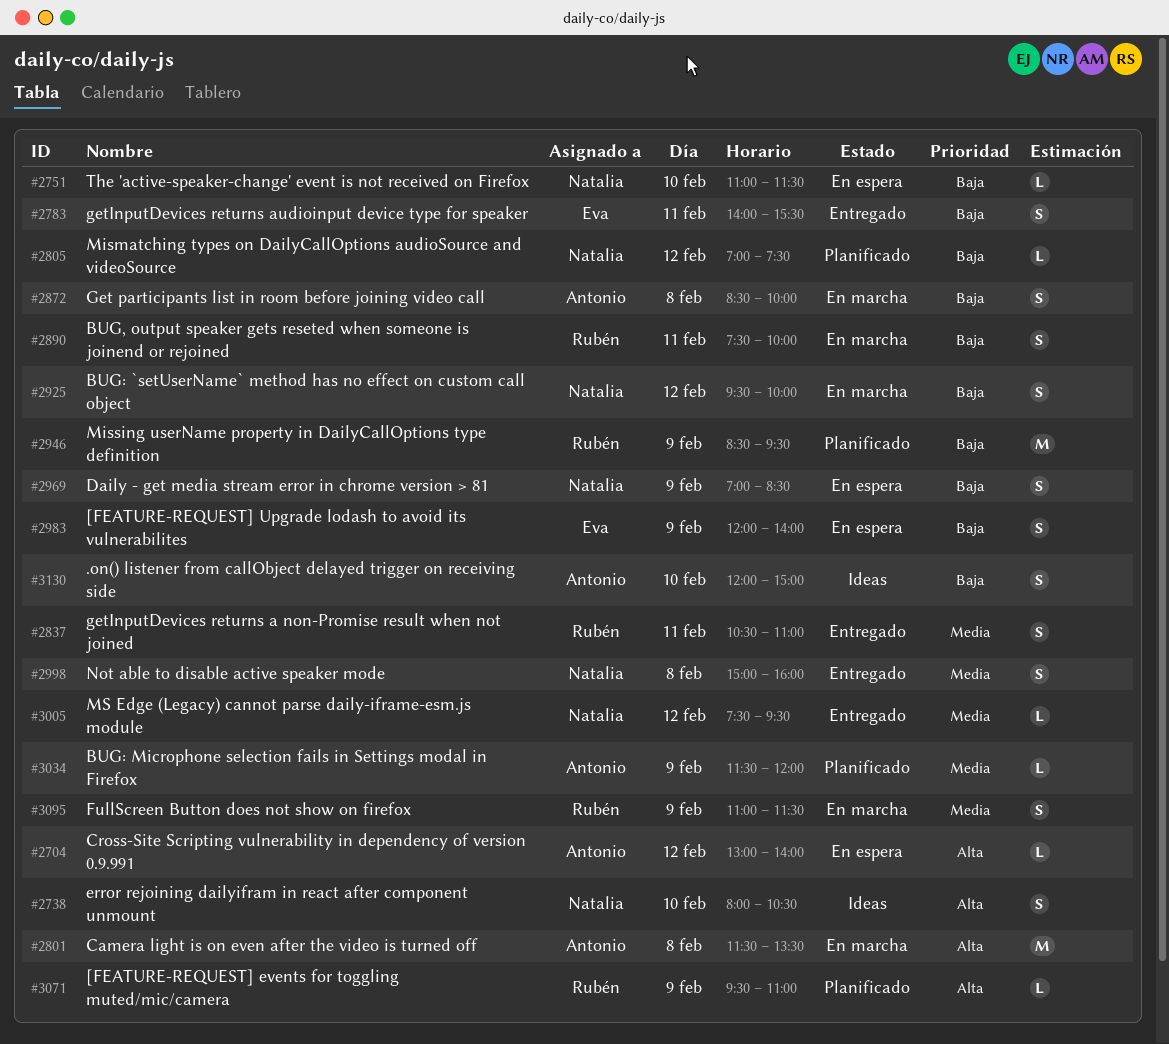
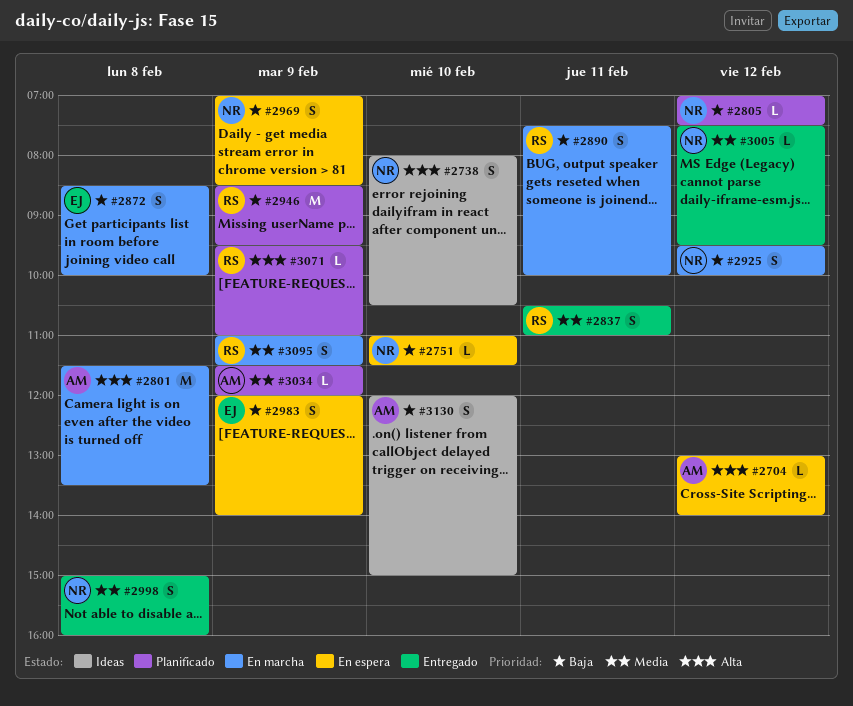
#2783: present -> none
#2872, owner: Antonio -> Eva

